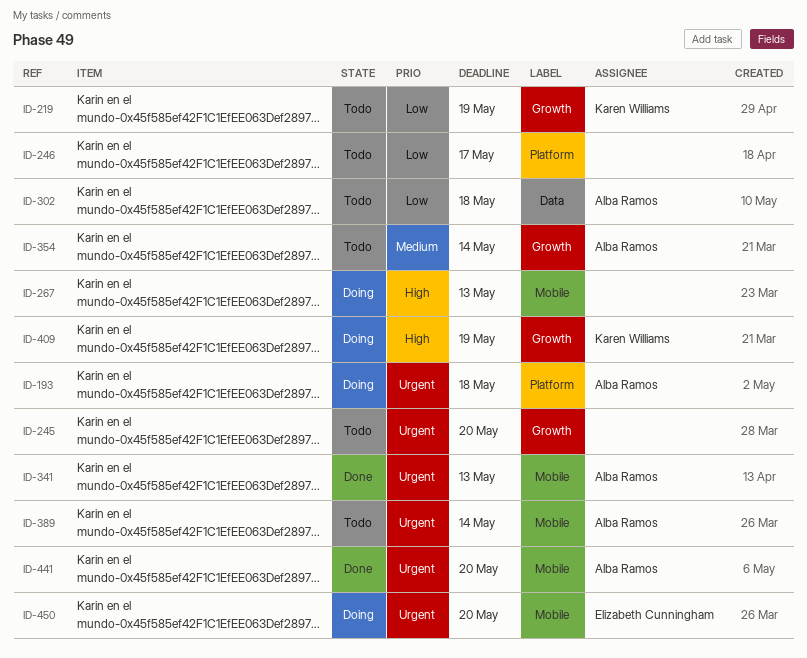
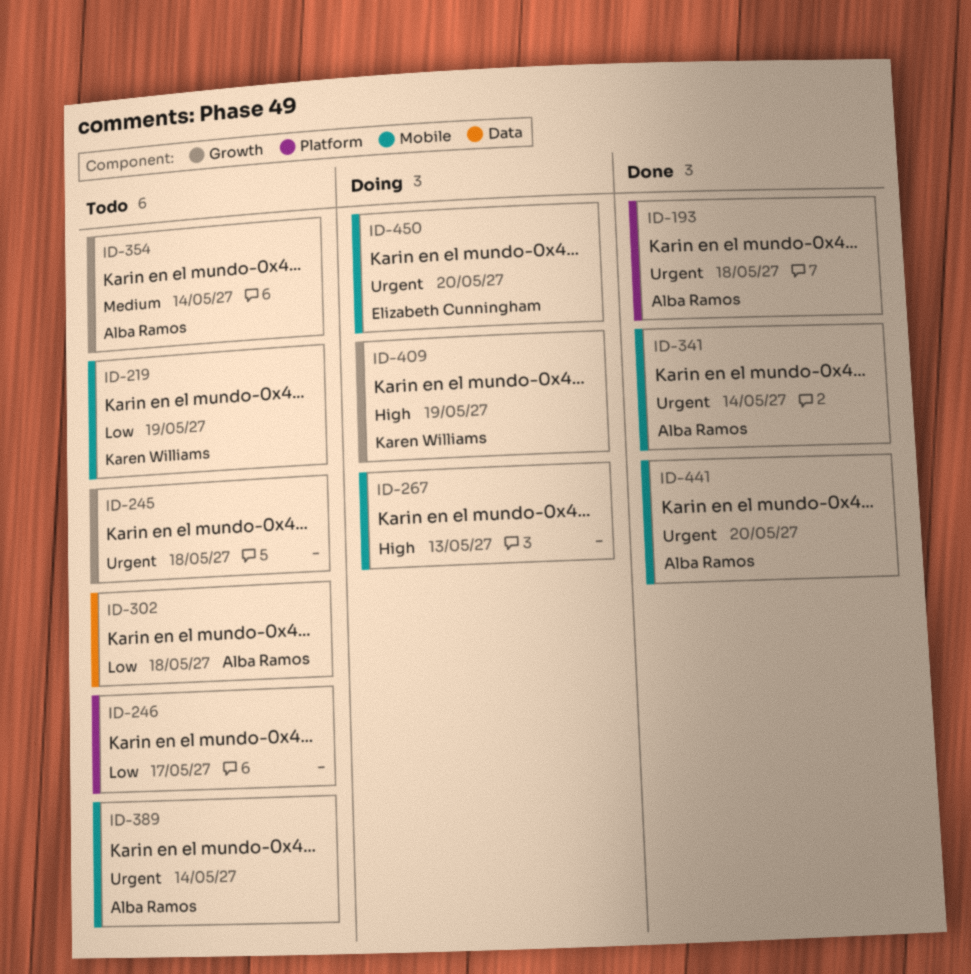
ID-193, status: Doing -> Done
ID-219, label: Growth -> Mobile
ID-245, due: May 20 -> May 18
ID-341, due: May 13 -> May 14

